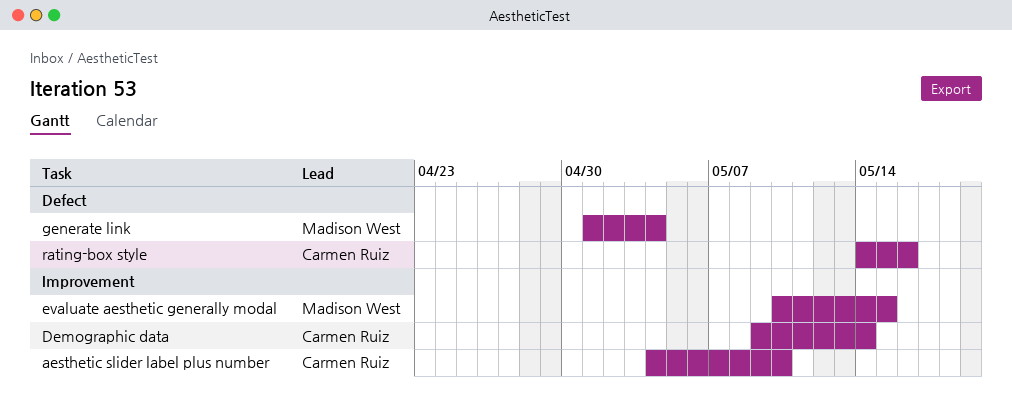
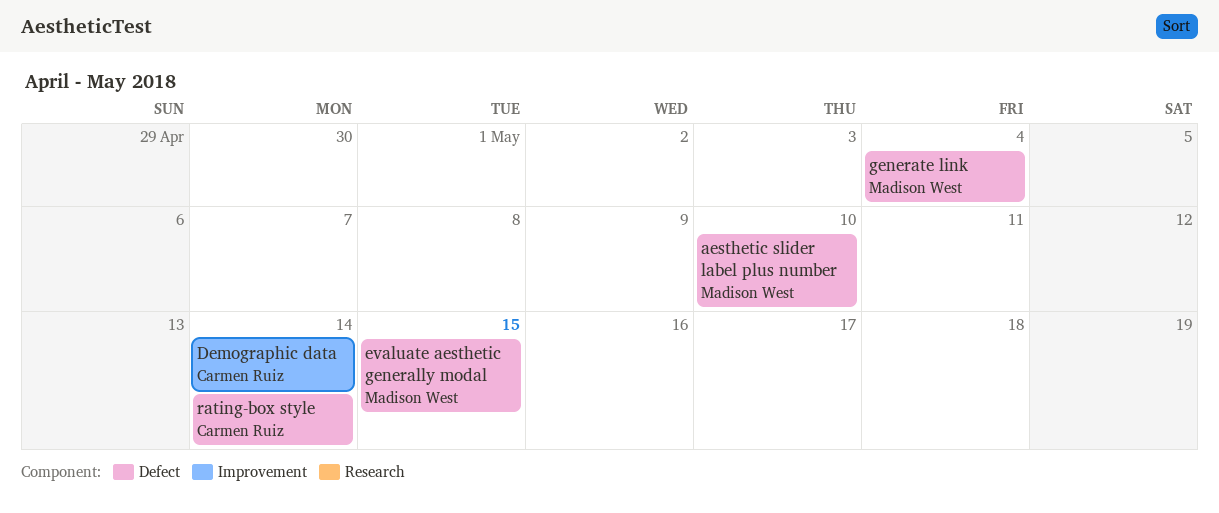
aesthetic slider label plus number, owner: Carmen Ruiz -> Madison West
aesthetic slider label plus number, label: Improvement -> Defect
evaluate aesthetic generally modal, label: Improvement -> Defect
rating-box style, due: May 16 -> May 14

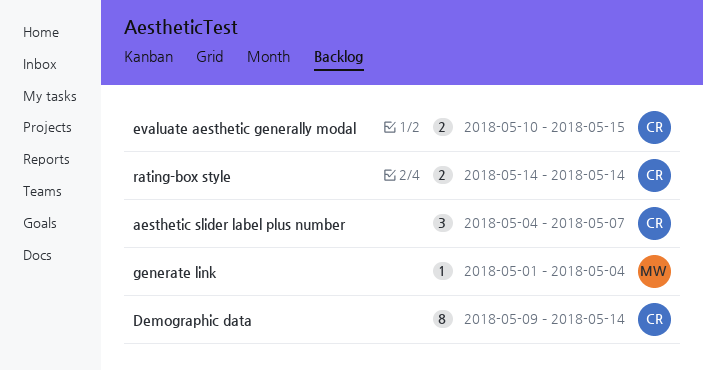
aesthetic slider label plus number, owner: Madison West -> Carmen Ruiz
aesthetic slider label plus number, due: May 10 -> May 7
evaluate aesthetic generally modal, owner: Madison West -> Carmen Ruiz

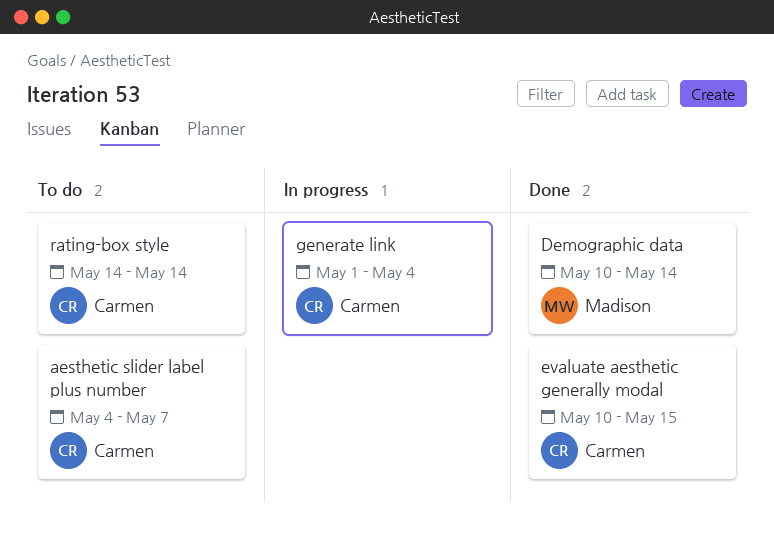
Demographic data, owner: Carmen -> Madison
Demographic data, start: May 9 -> May 10
generate link, owner: Madison -> Carmen

